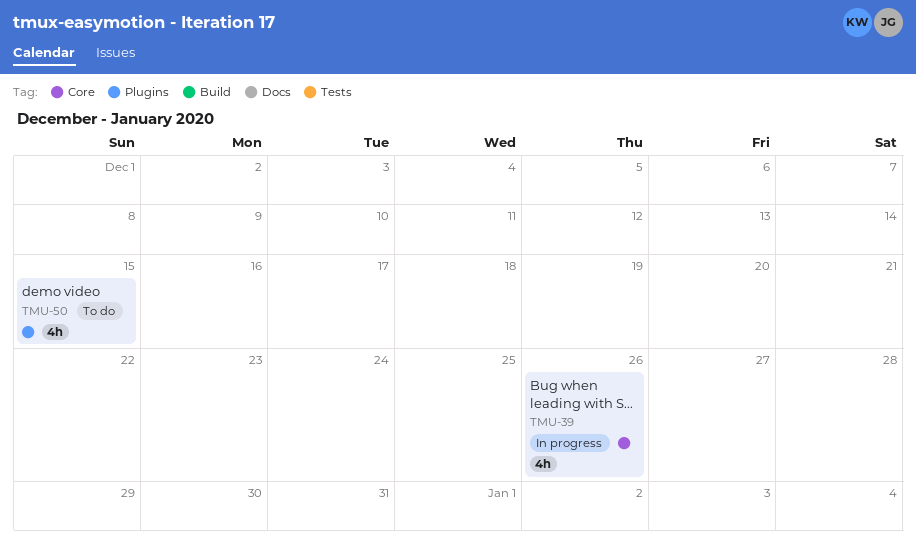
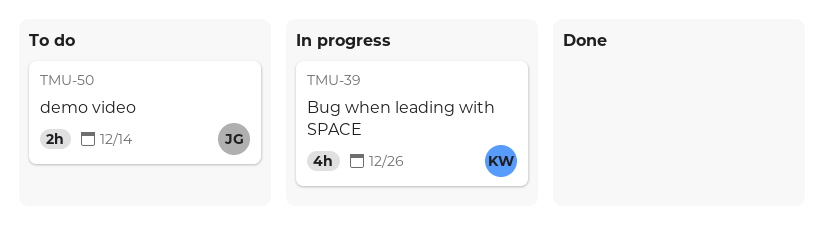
TMU-50, estimate: 4h -> 2h
TMU-50, due: Dec 15 -> Dec 14

